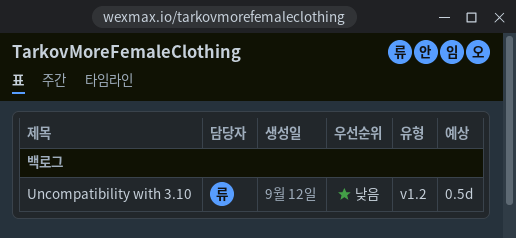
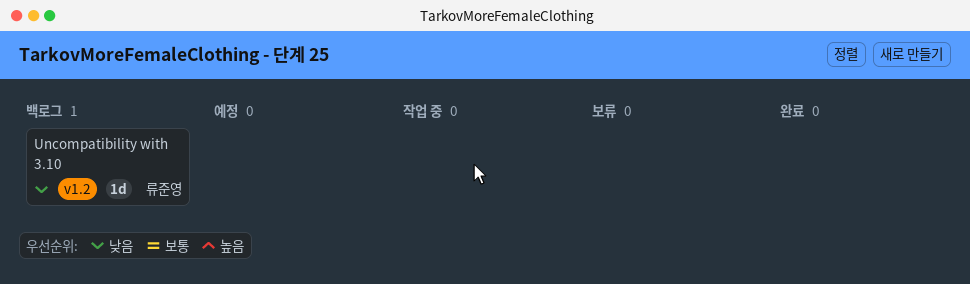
Uncompatibility with 3.10, estimate: 0.5d -> 1d

